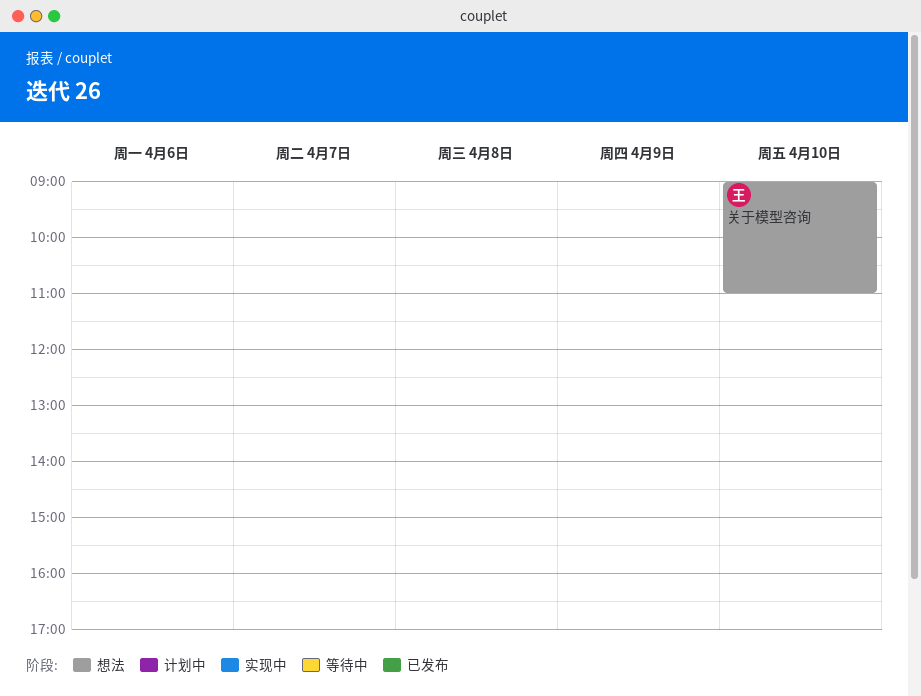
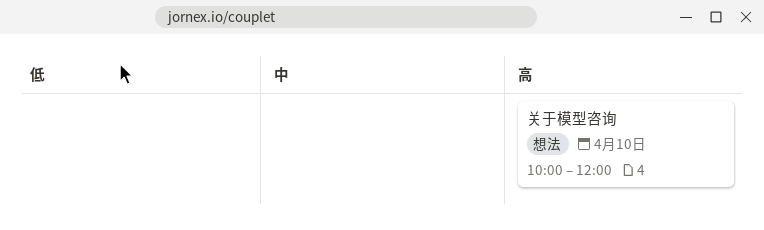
关于模型咨询, begins: 09:00 -> 10:00
关于模型咨询, ends: 11:00 -> 12:00

